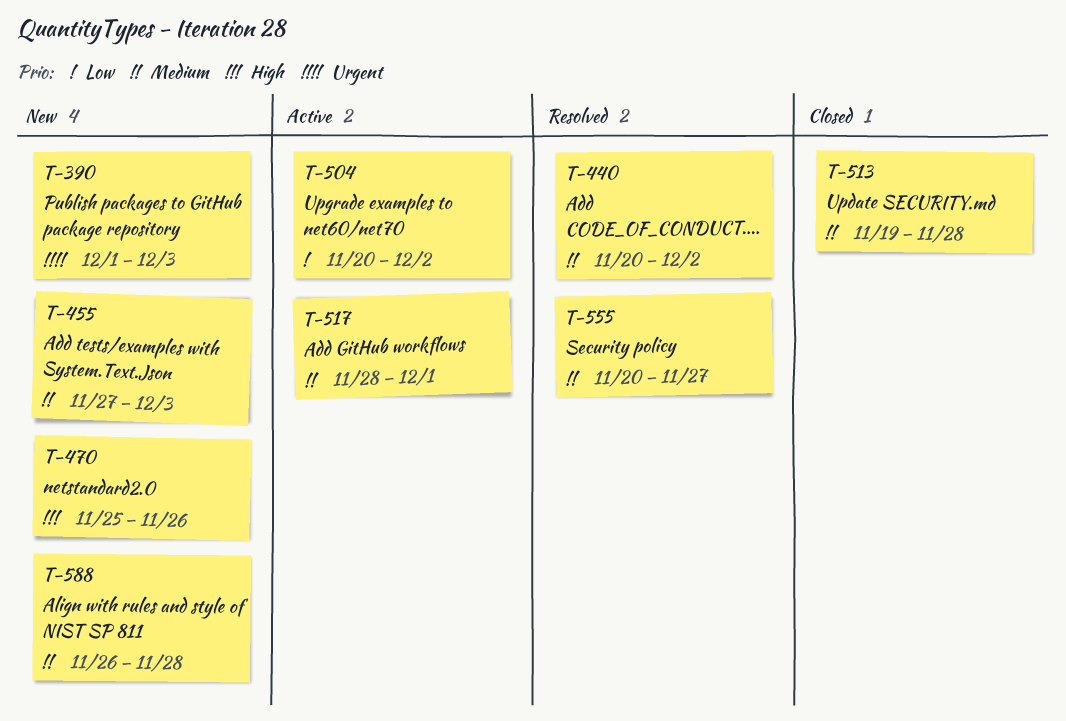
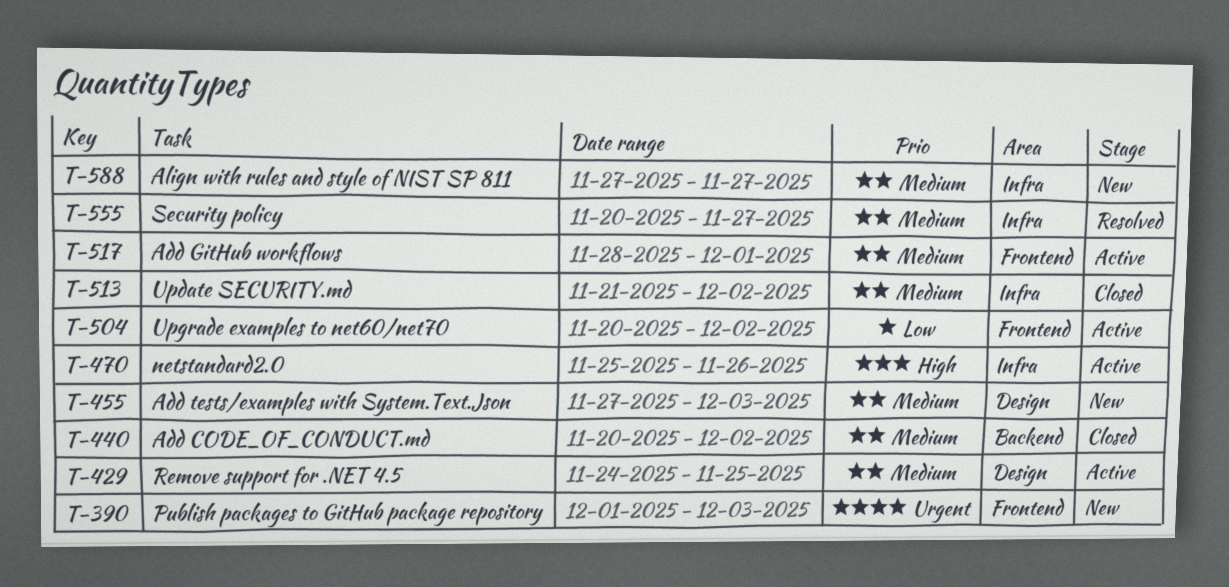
T-429: none -> present
T-440, status: Resolved -> Closed
T-470, status: New -> Active
T-513, start: Nov 19 -> Nov 21
T-513, due: Nov 28 -> Dec 2
T-588, start: Nov 26 -> Nov 27
T-588, due: Nov 28 -> Nov 27

